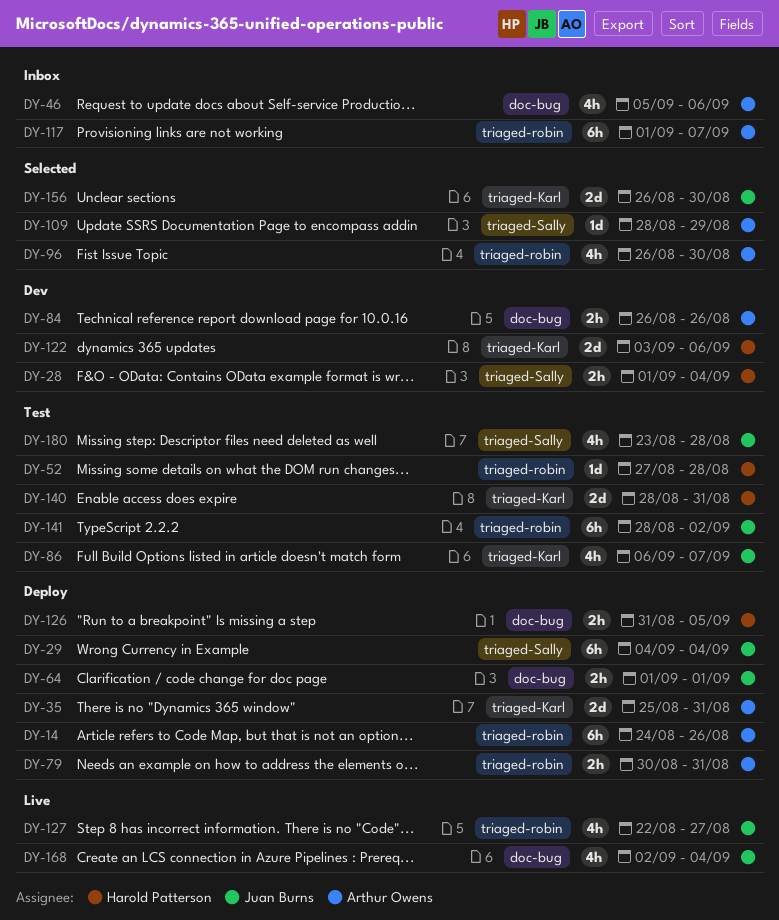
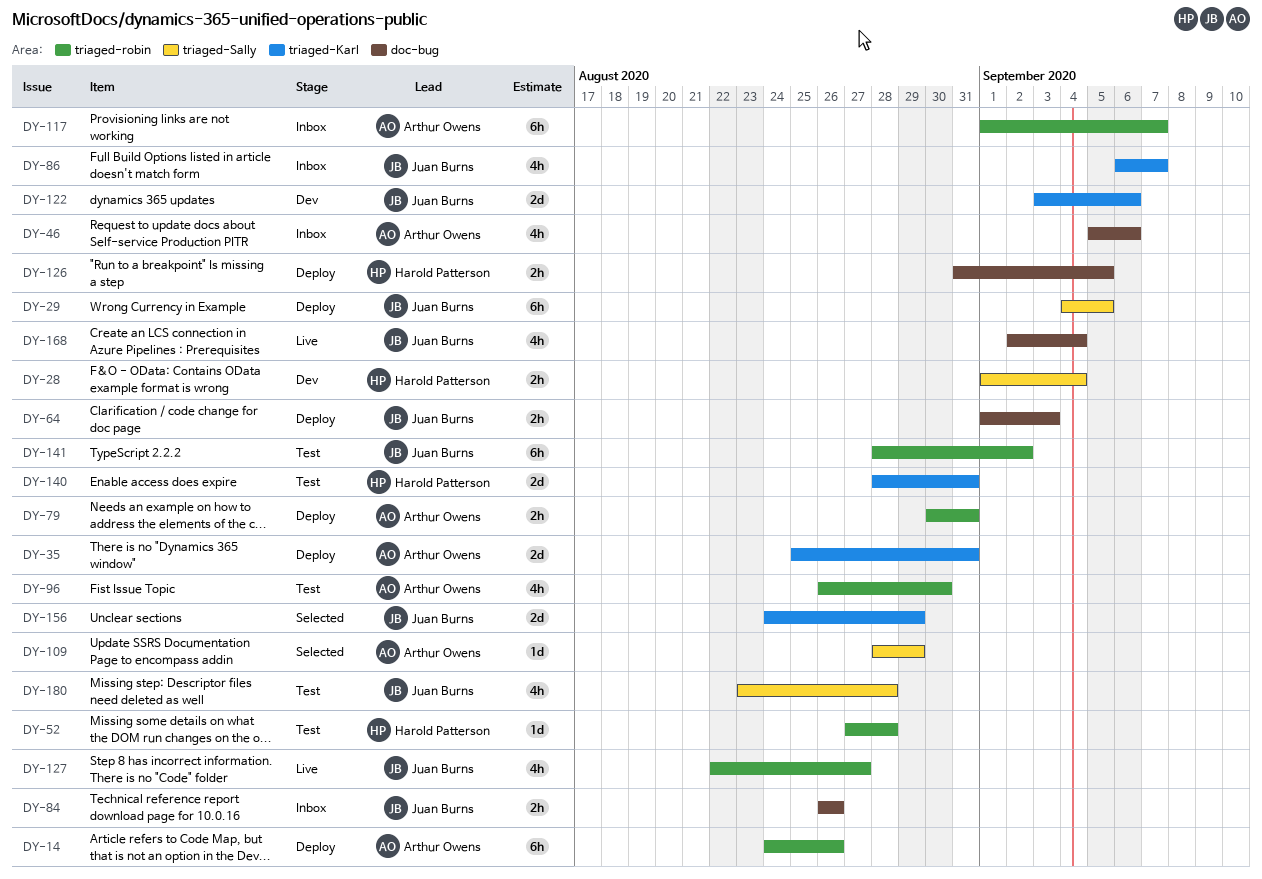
DY-29, due: Sep 4 -> Sep 5
DY-64, due: Sep 1 -> Sep 3
DY-84, status: Dev -> Inbox
DY-84, owner: Arthur Owens -> Juan Burns
DY-86, status: Test -> Inbox
DY-96, status: Selected -> Test
DY-122, owner: Harold Patterson -> Juan Burns
DY-156, start: Aug 26 -> Aug 24
DY-156, due: Aug 30 -> Aug 29

